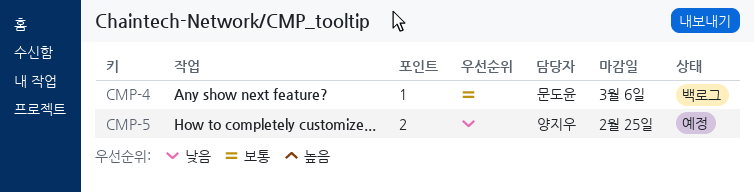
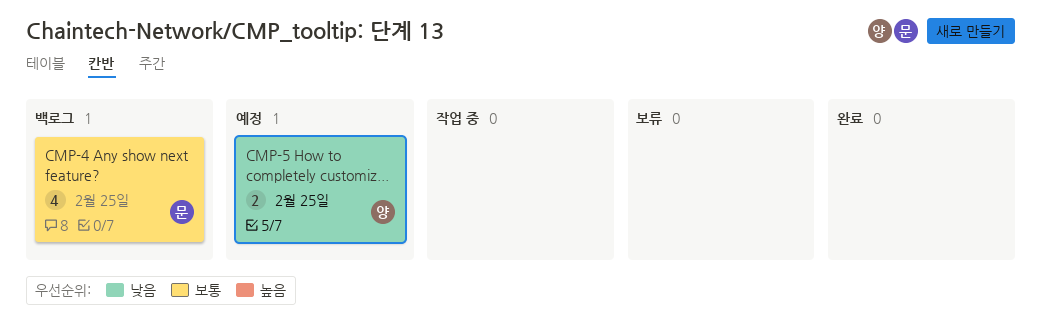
CMP-4, estimate: 1 -> 4
CMP-4, due: Mar 6 -> Feb 25

